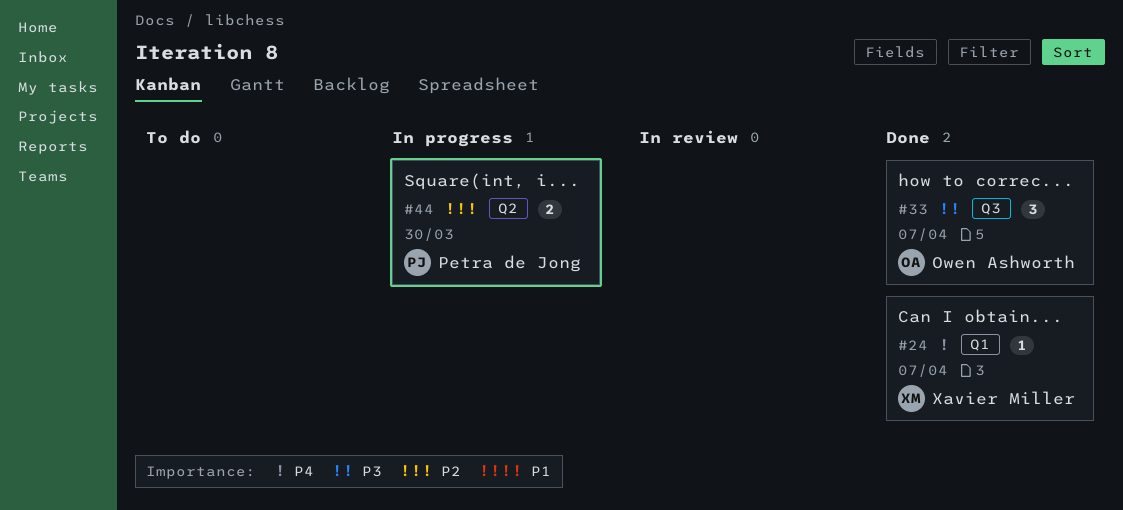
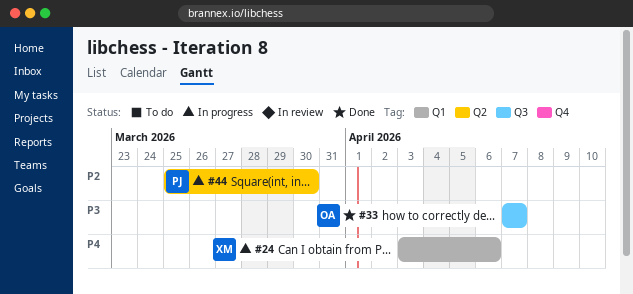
#24, status: Done -> In progress
#24, due: Apr 7 -> Apr 6

